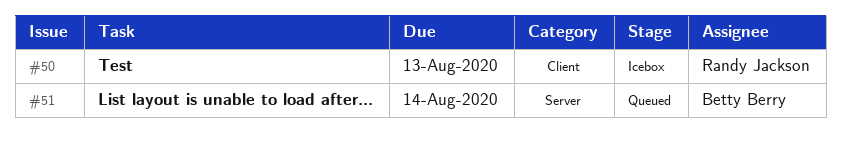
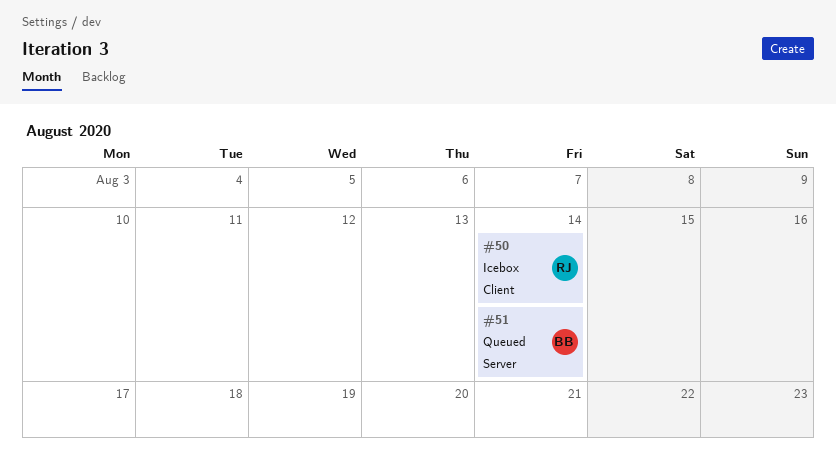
#50, due: Aug 13 -> Aug 14

